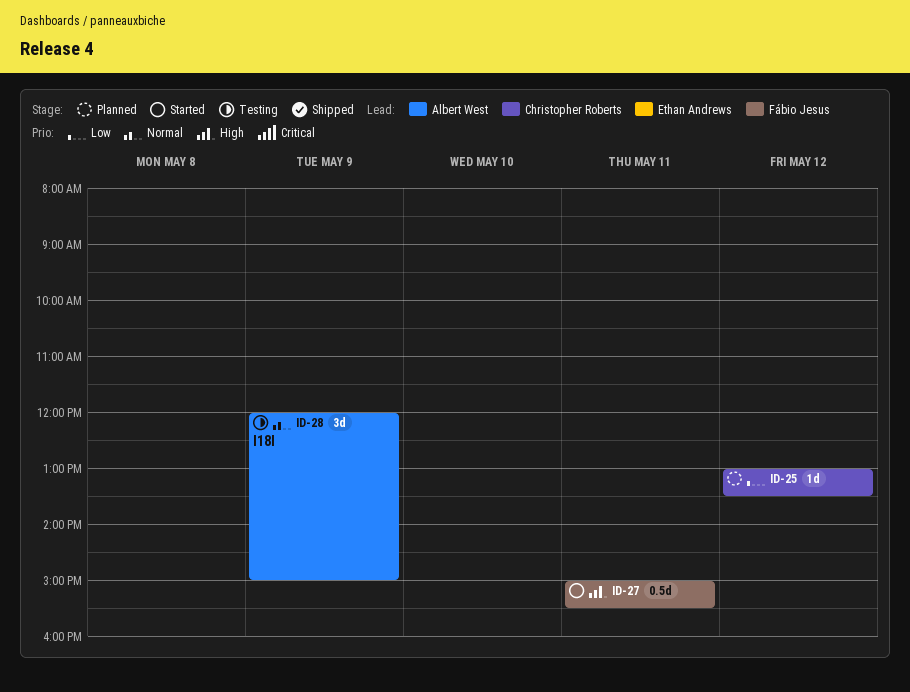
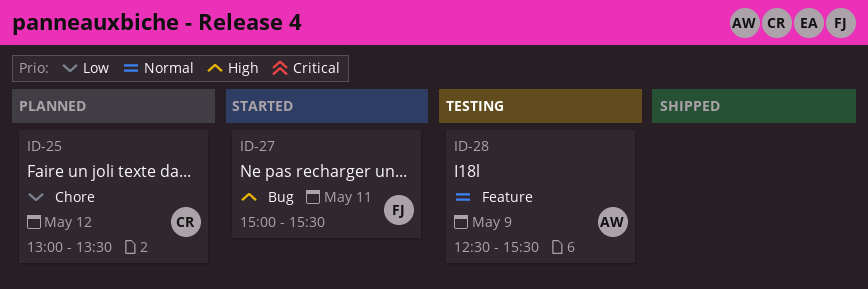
ID-28, begins: 12:00 -> 12:30
ID-28, ends: 15:00 -> 15:30

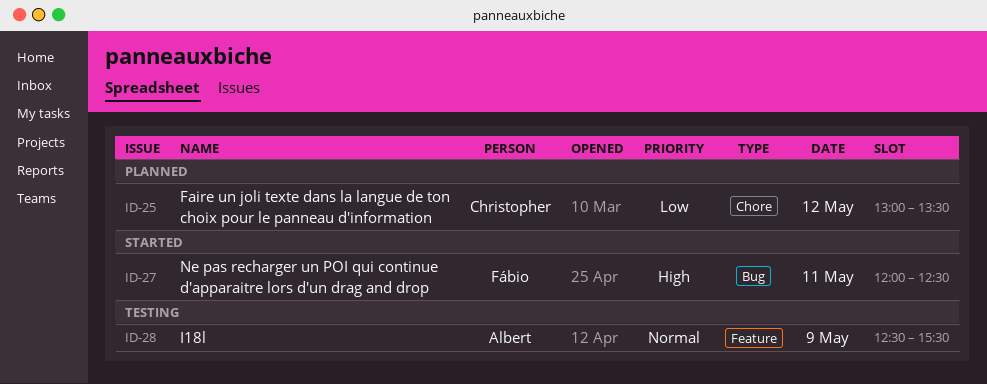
ID-27, begins: 15:00 -> 12:00
ID-27, ends: 15:30 -> 12:30

